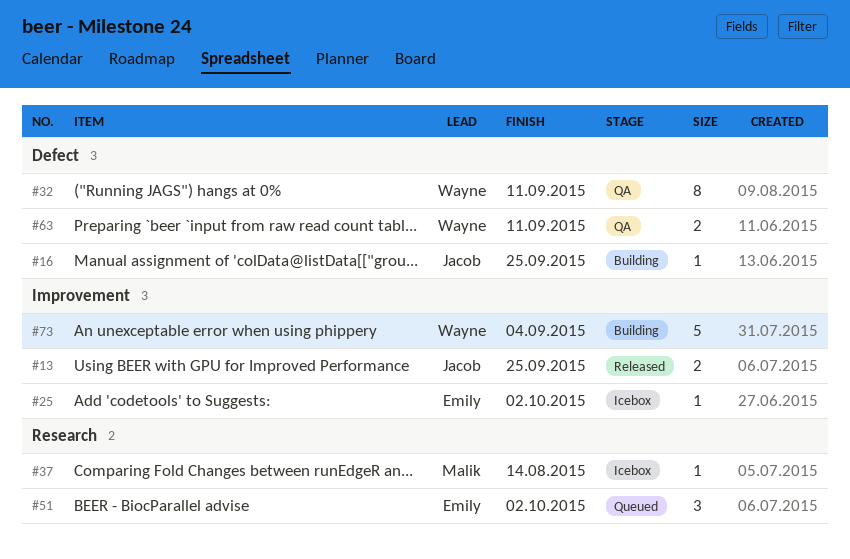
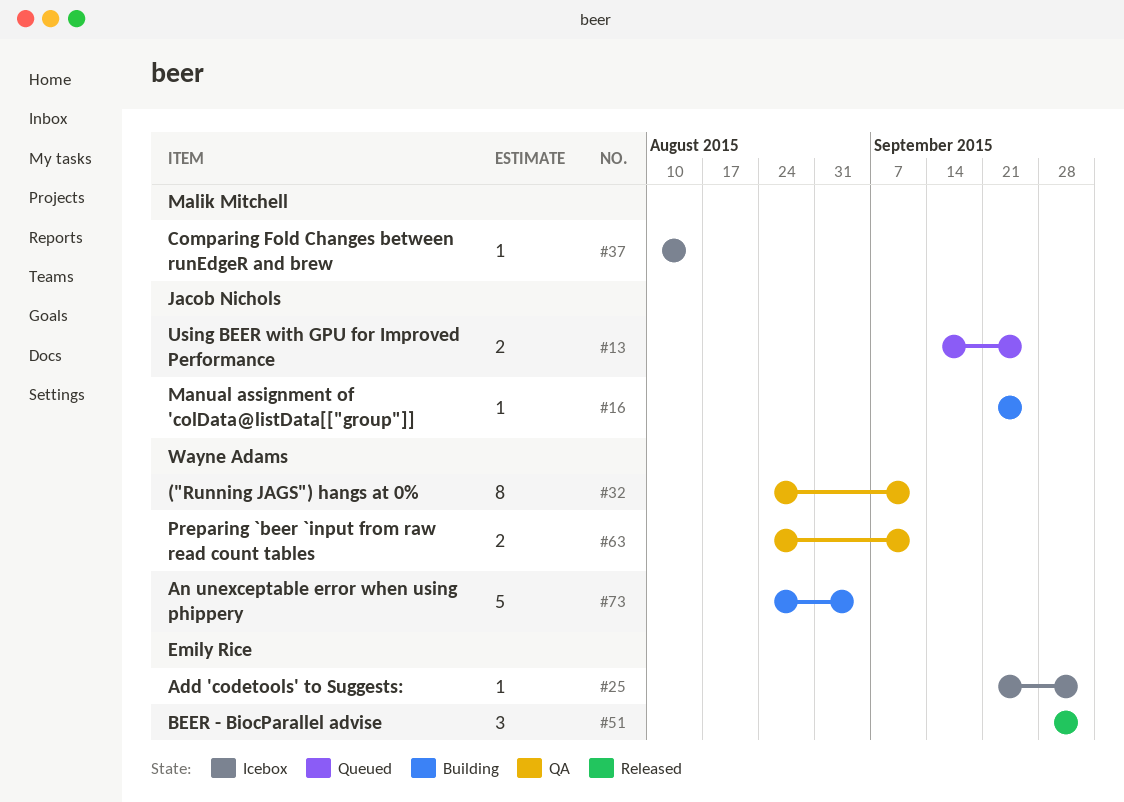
#13, status: Released -> Queued
#51, status: Queued -> Released

